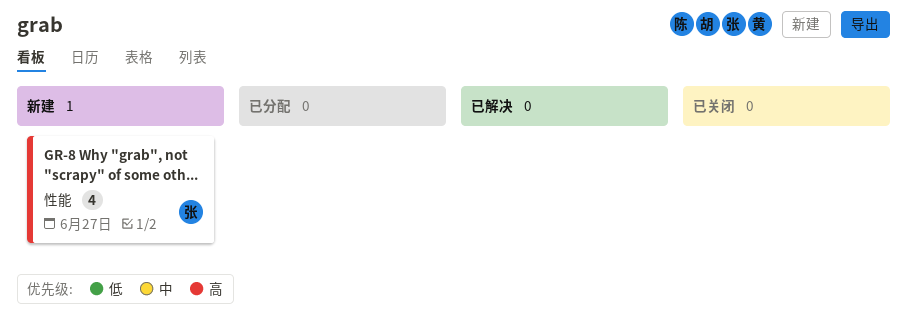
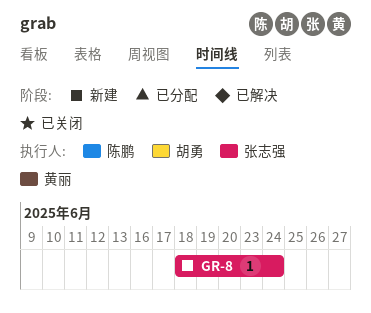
GR-8, estimate: 4 -> 1
GR-8, due: Jun 27 -> Jun 24

